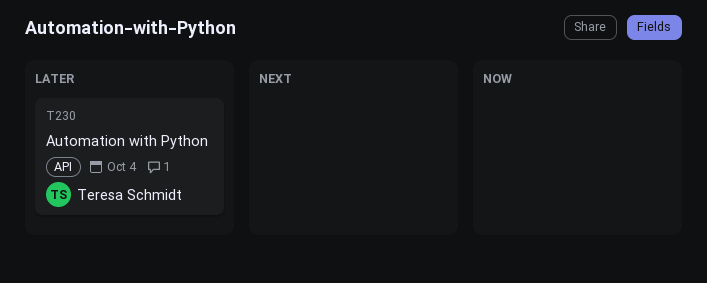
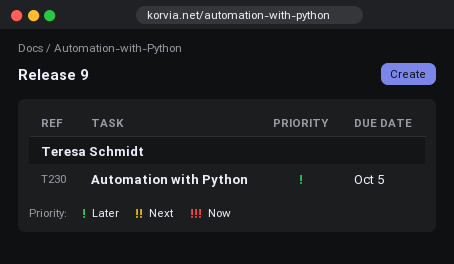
T230, due: Oct 4 -> Oct 5

